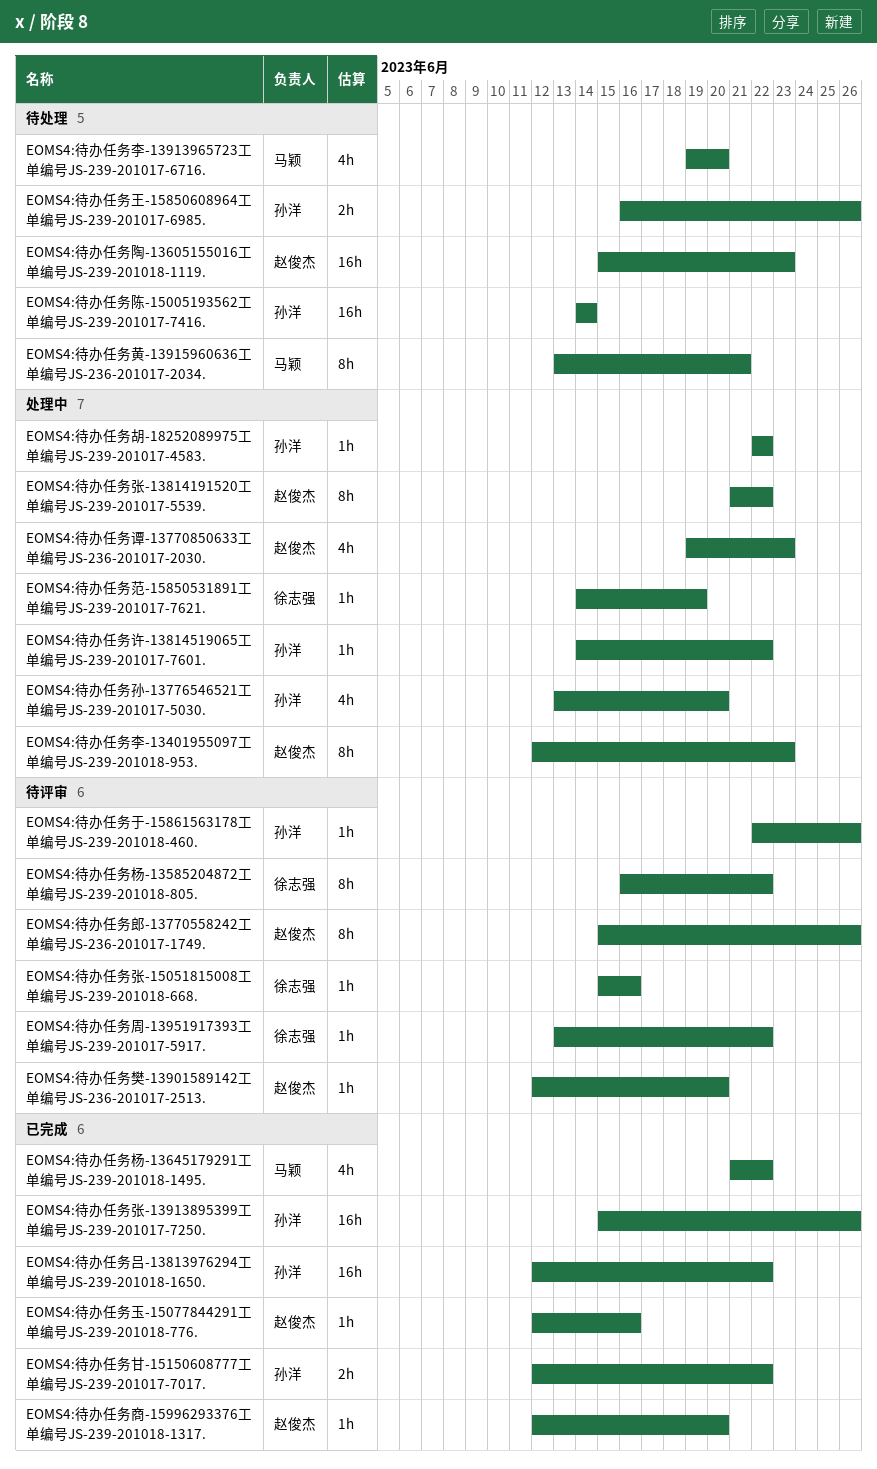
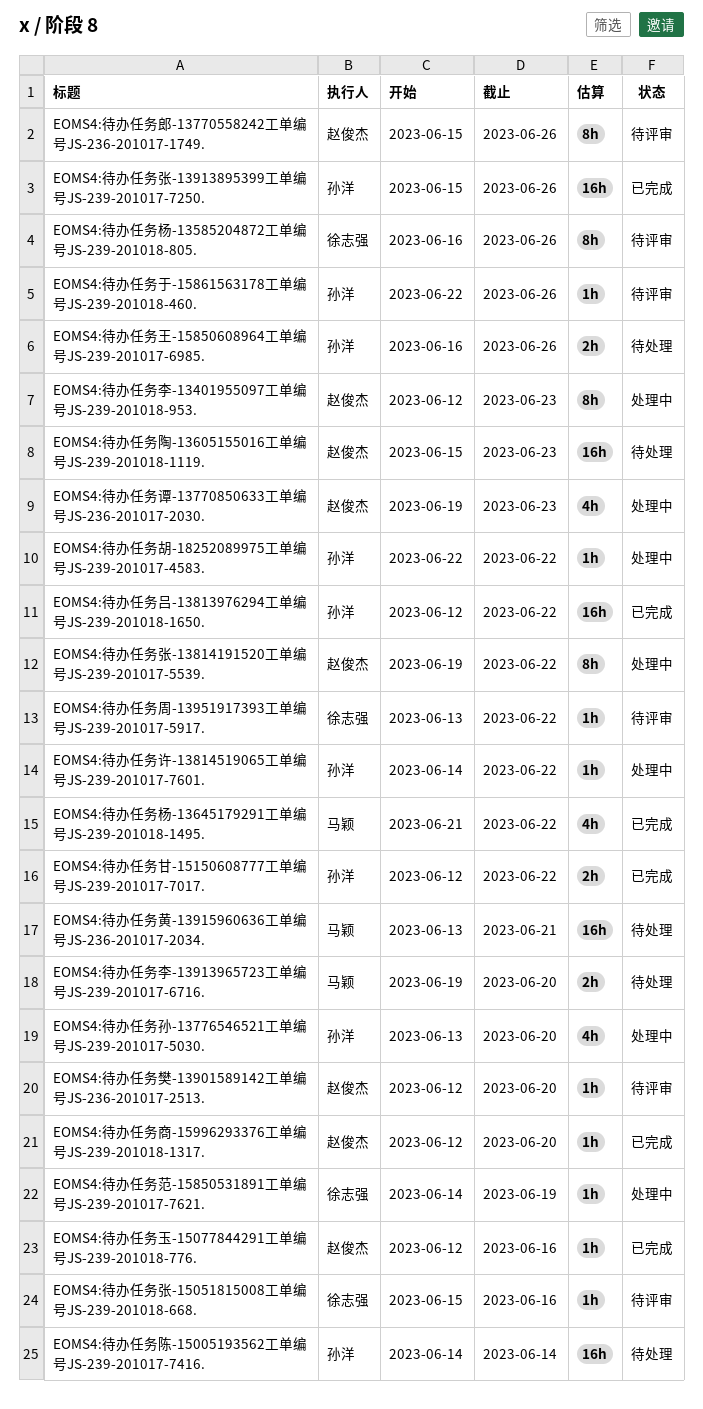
EOMS4:待办任务张-13814191520工单编号JS-239-201017-5539., start: Jun 21 -> Jun 19
EOMS4:待办任务李-13913965723工单编号JS-239-201017-6716., estimate: 4h -> 2h
EOMS4:待办任务杨-13585204872工单编号JS-239-201018-805., due: Jun 22 -> Jun 26
EOMS4:待办任务黄-13915960636工单编号JS-236-201017-2034., estimate: 8h -> 16h

